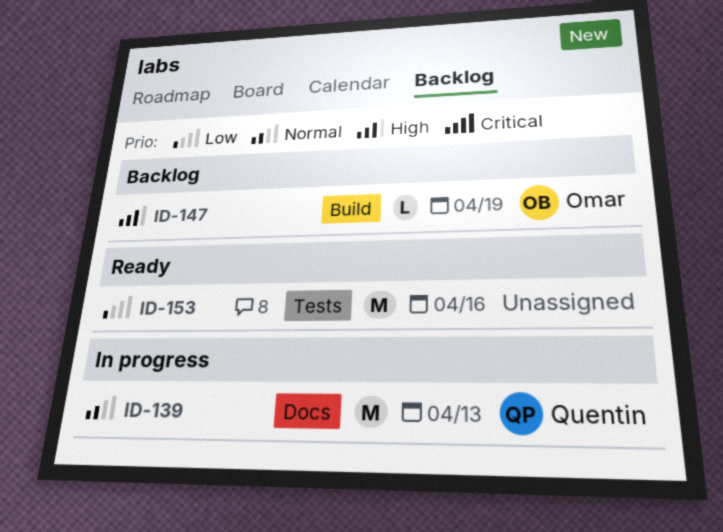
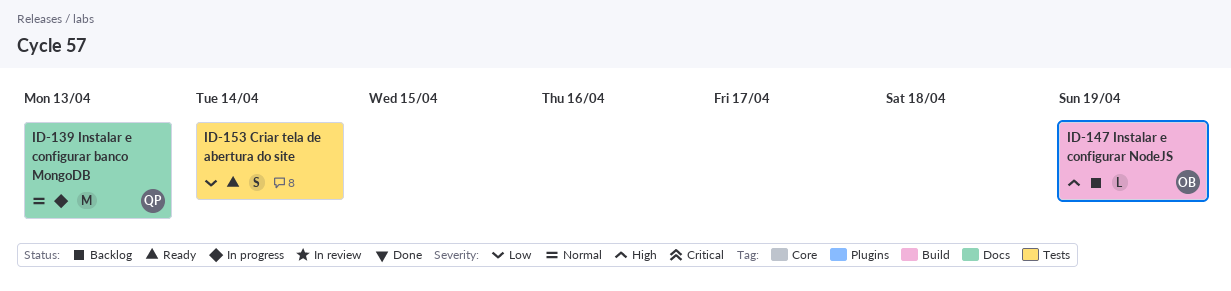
ID-153, estimate: M -> S
ID-153, due: Apr 16 -> Apr 14

